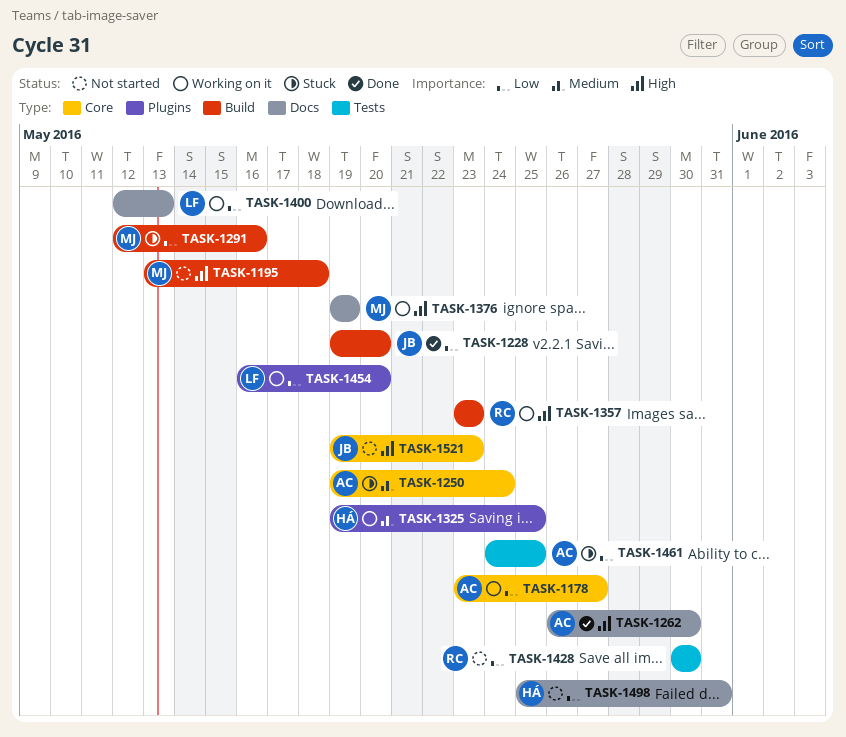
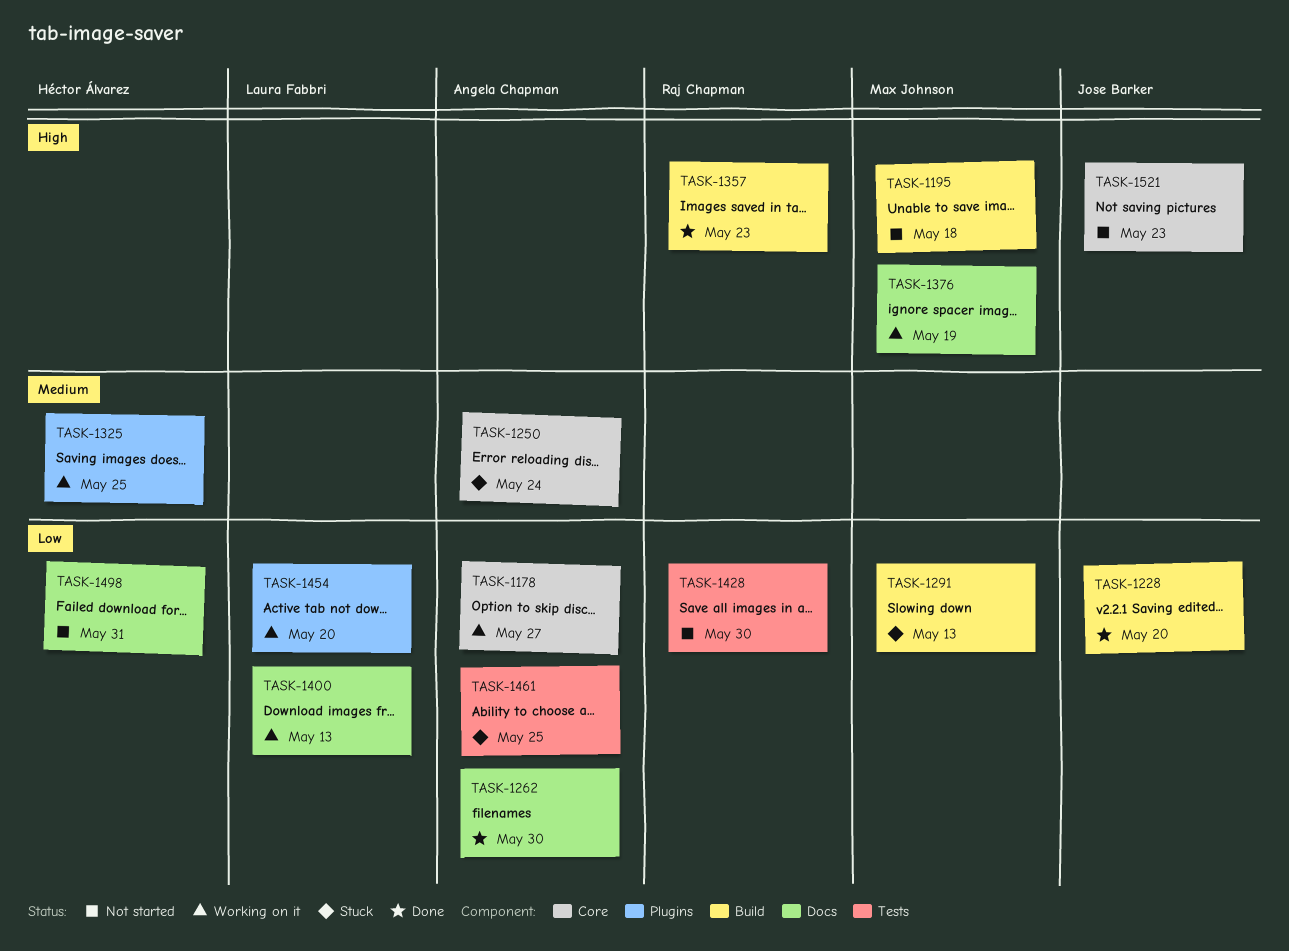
TASK-1262, priority: High -> Low
TASK-1291, due: May 16 -> May 13
TASK-1357, status: Working on it -> Done

